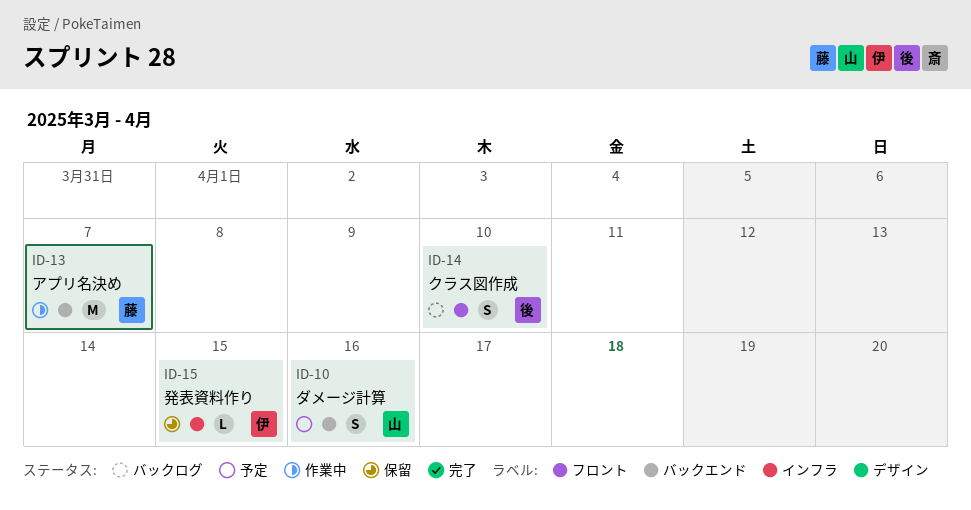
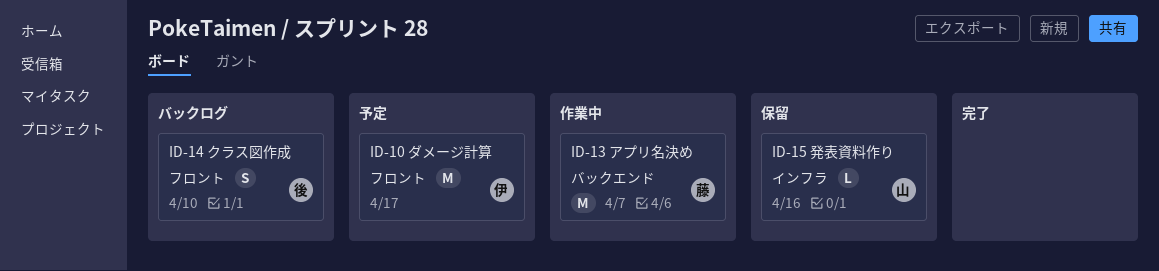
ID-10, owner: 山 -> 伊
ID-10, label: バックエンド -> フロント
ID-10, estimate: S -> M
ID-10, due: Apr 16 -> Apr 17
ID-15, owner: 伊 -> 山
ID-15, due: Apr 15 -> Apr 16

